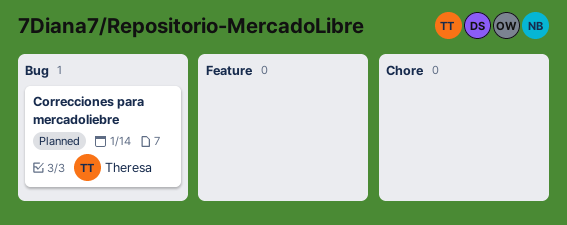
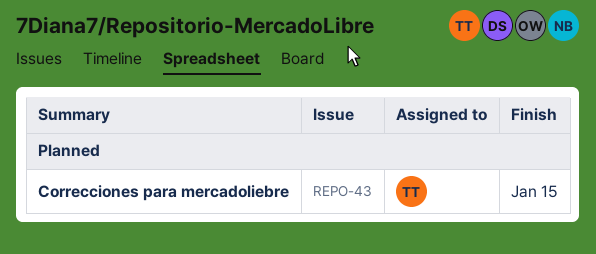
Correcciones para mercadoliebre, due: Jan 14 -> Jan 15

